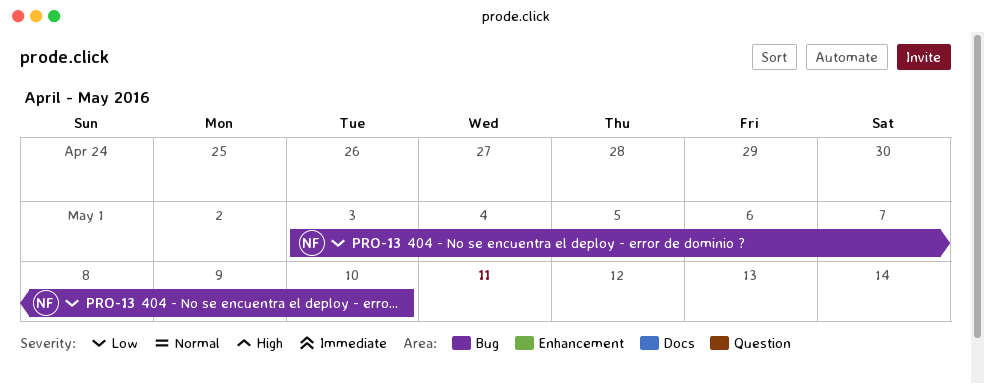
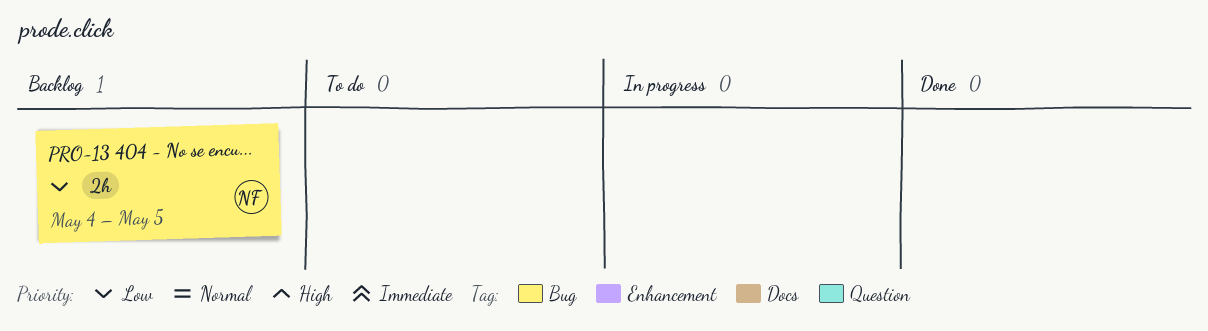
PRO-13, start: May 3 -> May 4
PRO-13, due: May 10 -> May 5

